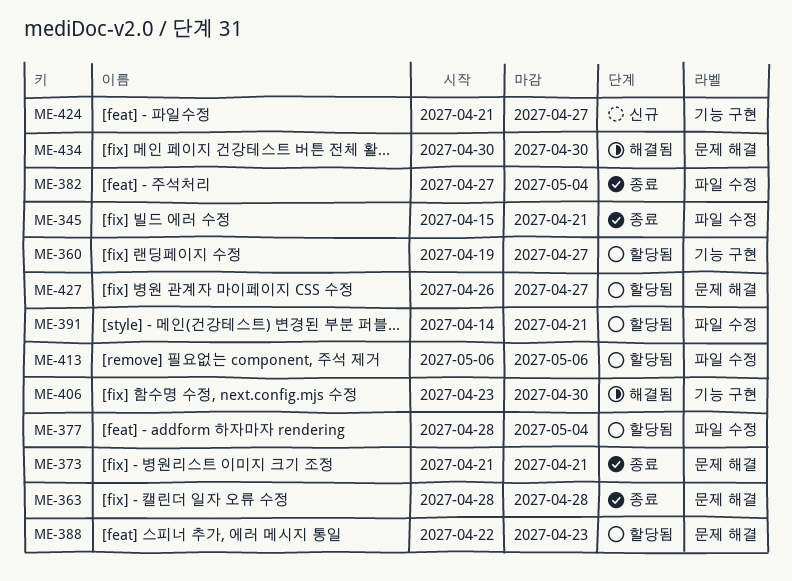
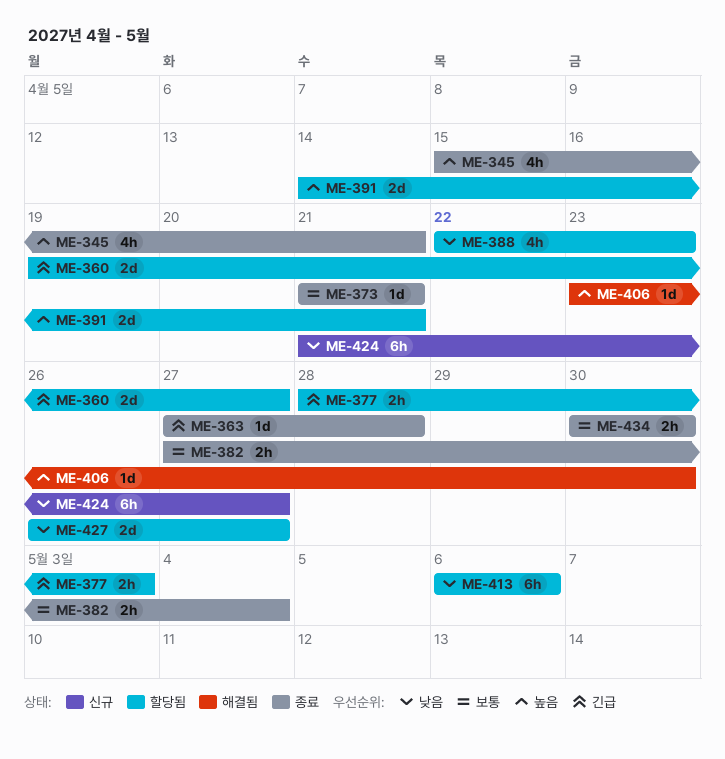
ME-363, start: Apr 28 -> Apr 27
ME-377, due: May 4 -> May 3
ME-434, status: 해결됨 -> 종료

